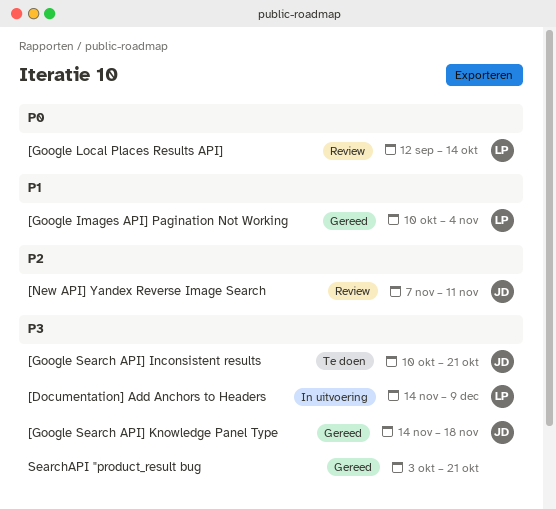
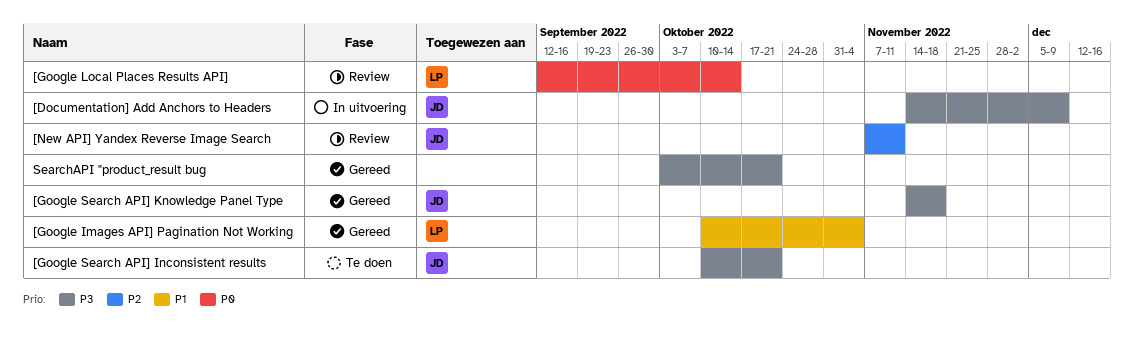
[Documentation] Add Anchors to Headers, owner: LP -> JD

